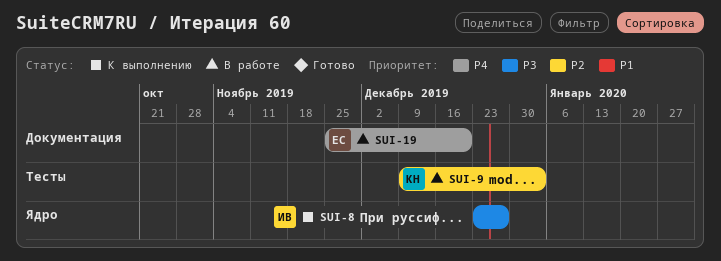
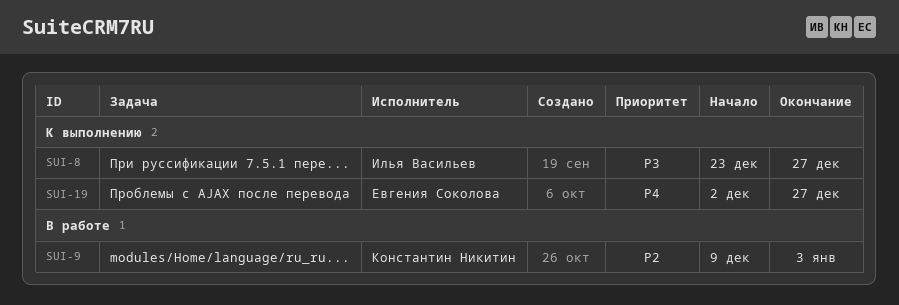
SUI-19, status: В работе -> К выполнению
SUI-19, start: Nov 25 -> Dec 2
SUI-19, due: Dec 20 -> Dec 27

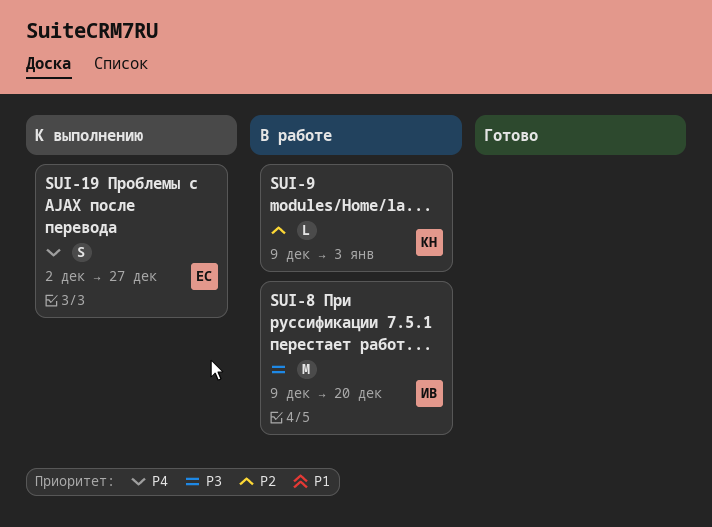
SUI-8, status: К выполнению -> В работе
SUI-8, start: Dec 23 -> Dec 9
SUI-8, due: Dec 27 -> Dec 20

